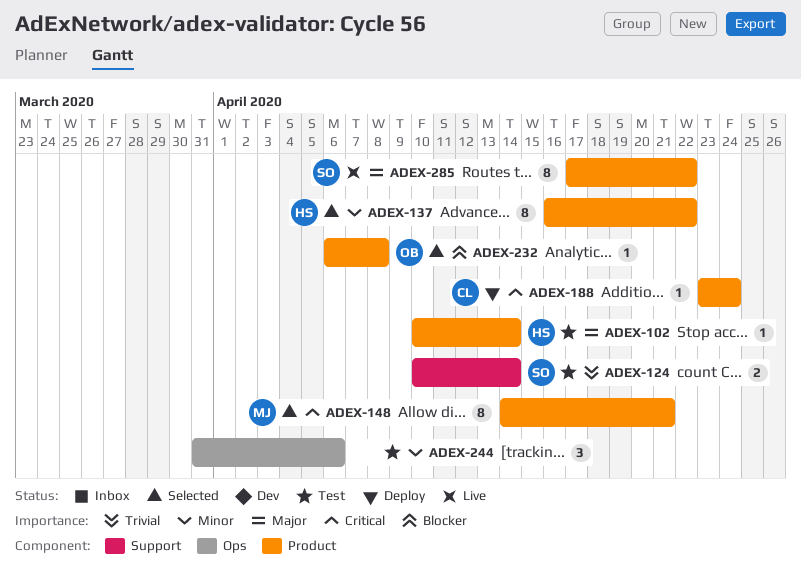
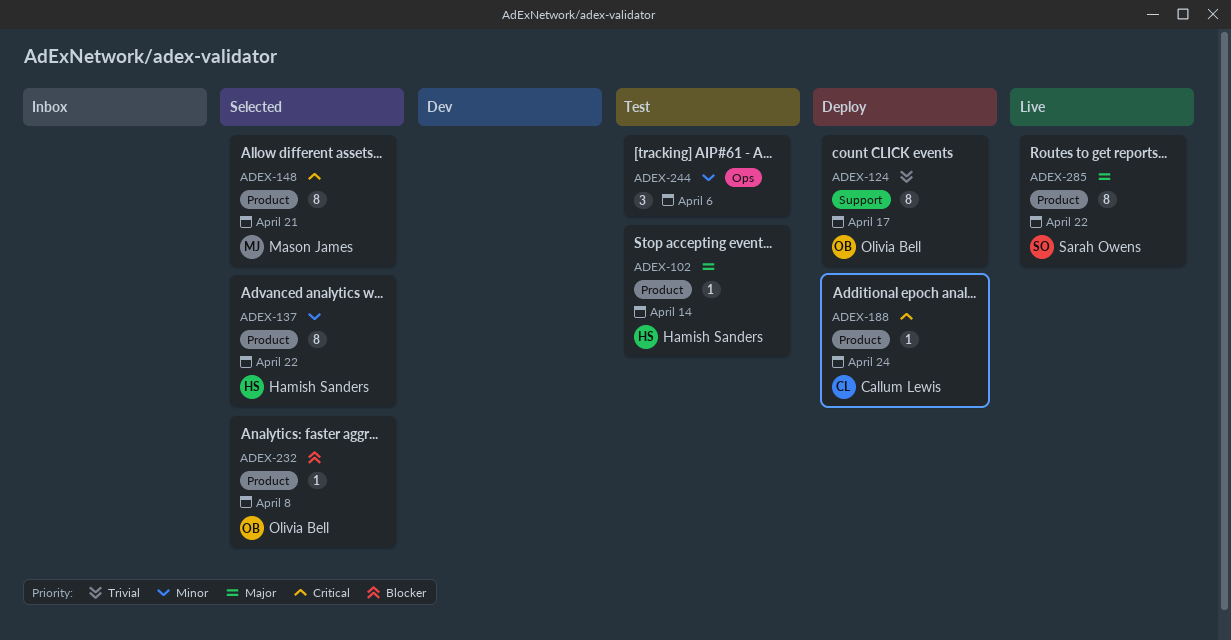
ADEX-124, status: Test -> Deploy
ADEX-124, owner: Sarah Owens -> Olivia Bell
ADEX-124, estimate: 2 -> 8
ADEX-124, due: Apr 14 -> Apr 17

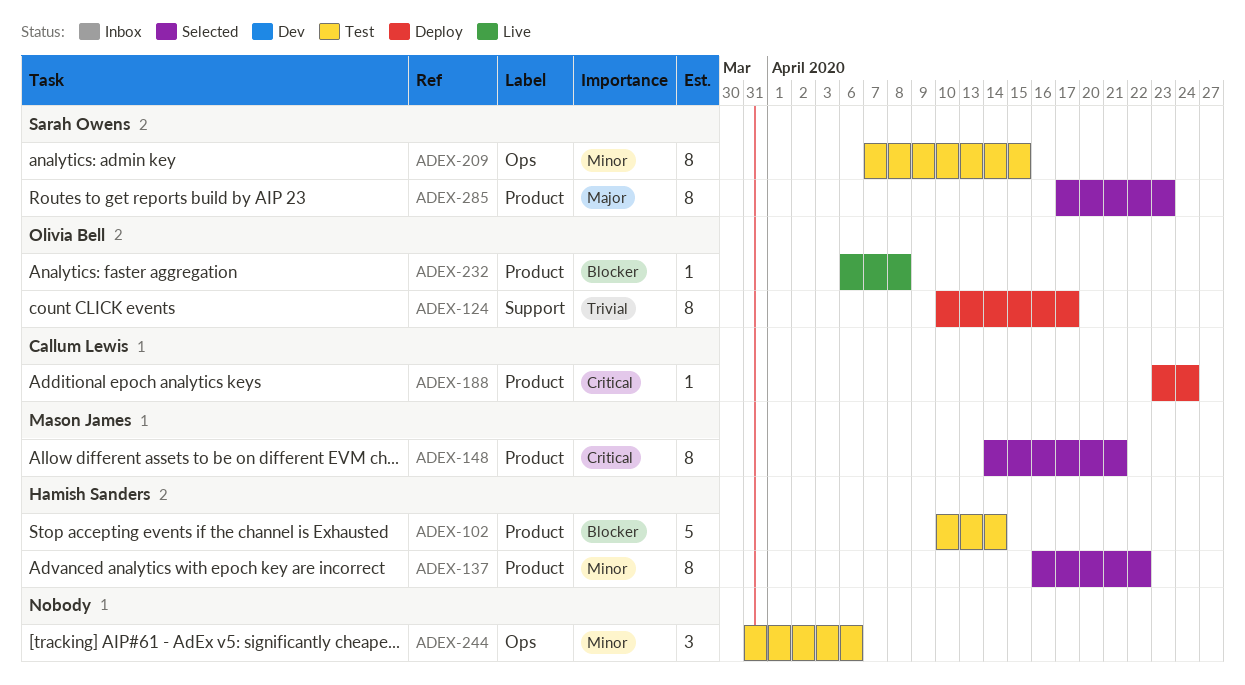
ADEX-102, priority: Major -> Blocker
ADEX-102, estimate: 1 -> 5
ADEX-209: none -> present
ADEX-232, status: Selected -> Live
ADEX-285, status: Live -> Selected
ADEX-285, due: Apr 22 -> Apr 23

